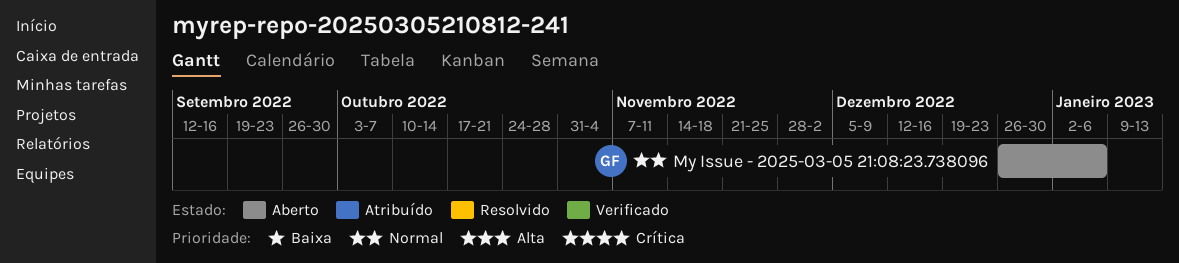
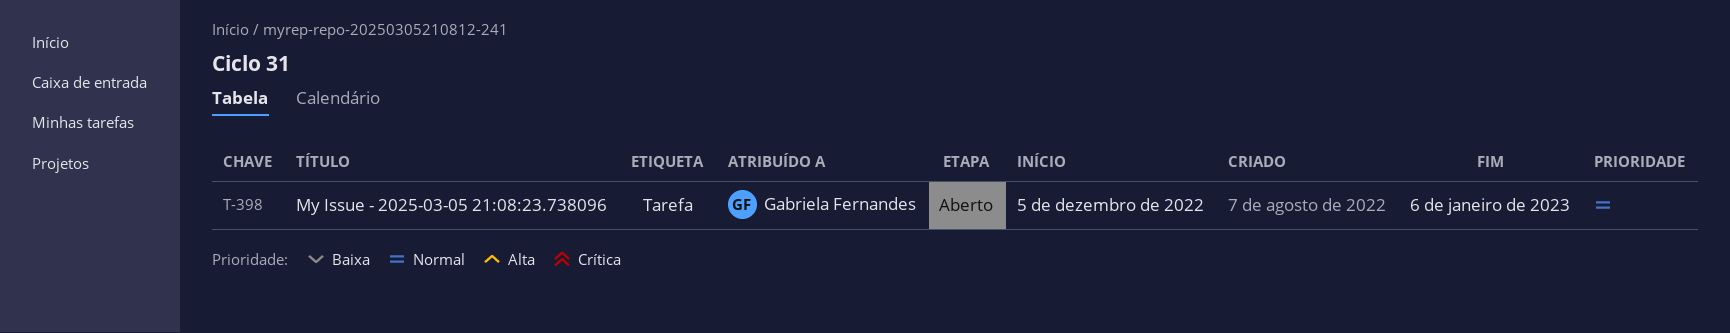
My Issue - 2025-03-05 21:08:23.738096, start: Dec 26 -> Dec 5

